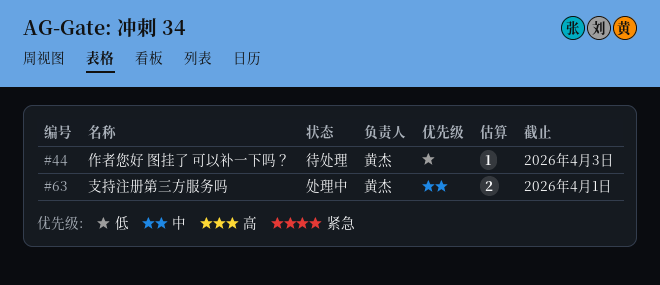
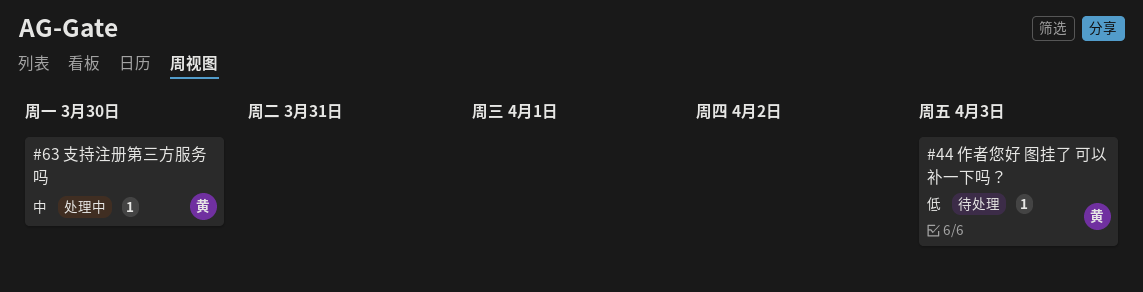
#63, estimate: 2 -> 1
#63, due: Apr 1 -> Mar 30

